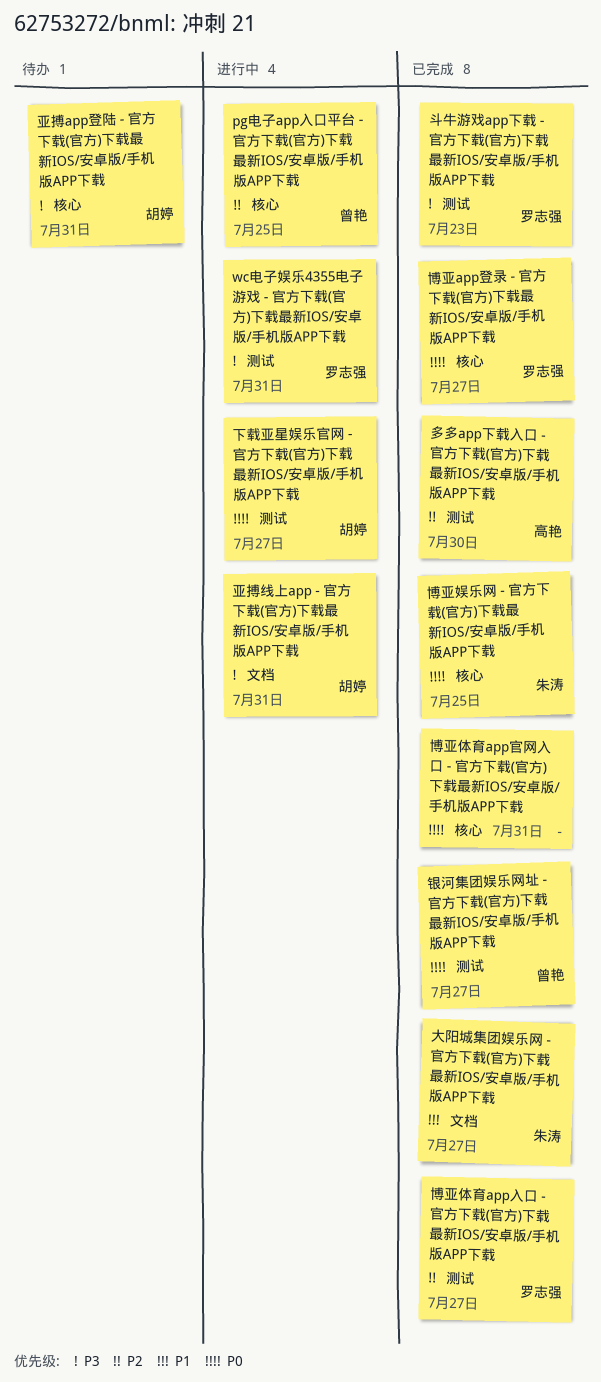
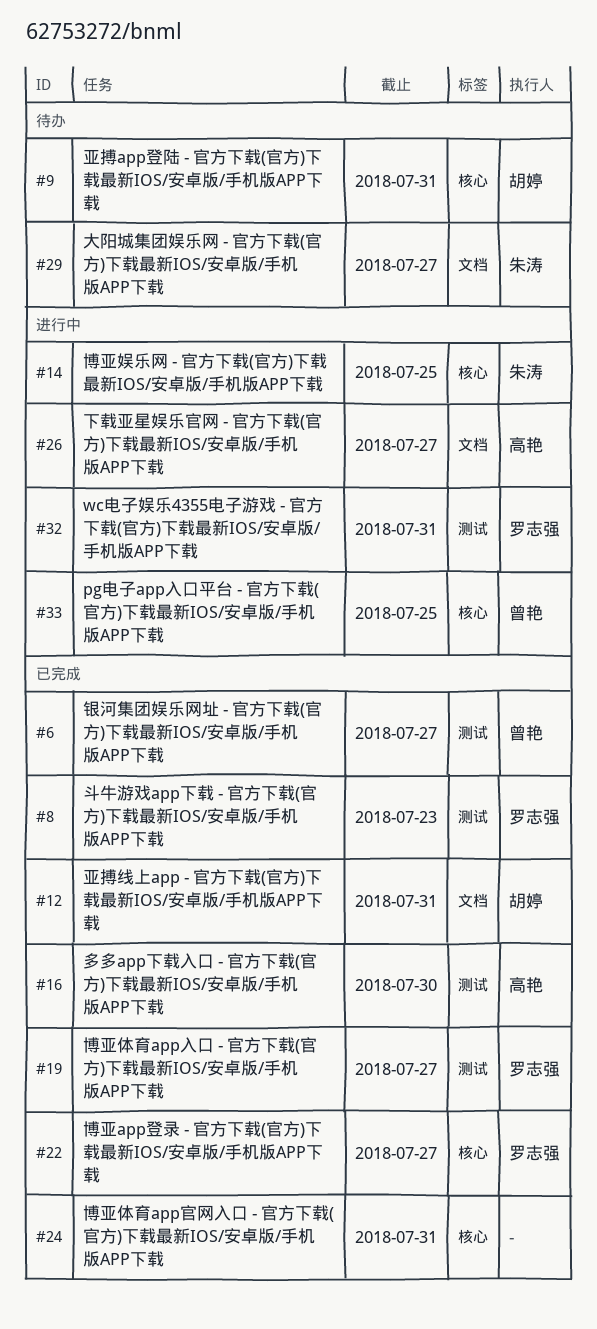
下载亚星娱乐官网 - 官方下载(官方)下载最新IOS/安卓版/手机版APP下载, owner: 胡婷 -> 高艳
下载亚星娱乐官网 - 官方下载(官方)下载最新IOS/安卓版/手机版APP下载, label: 测试 -> 文档
亚搏线上app - 官方下载(官方)下载最新IOS/安卓版/手机版APP下载, status: 进行中 -> 已完成
博亚娱乐网 - 官方下载(官方)下载最新IOS/安卓版/手机版APP下载, status: 已完成 -> 进行中
大阳城集团娱乐网 - 官方下载(官方)下载最新IOS/安卓版/手机版APP下载, status: 已完成 -> 待办

